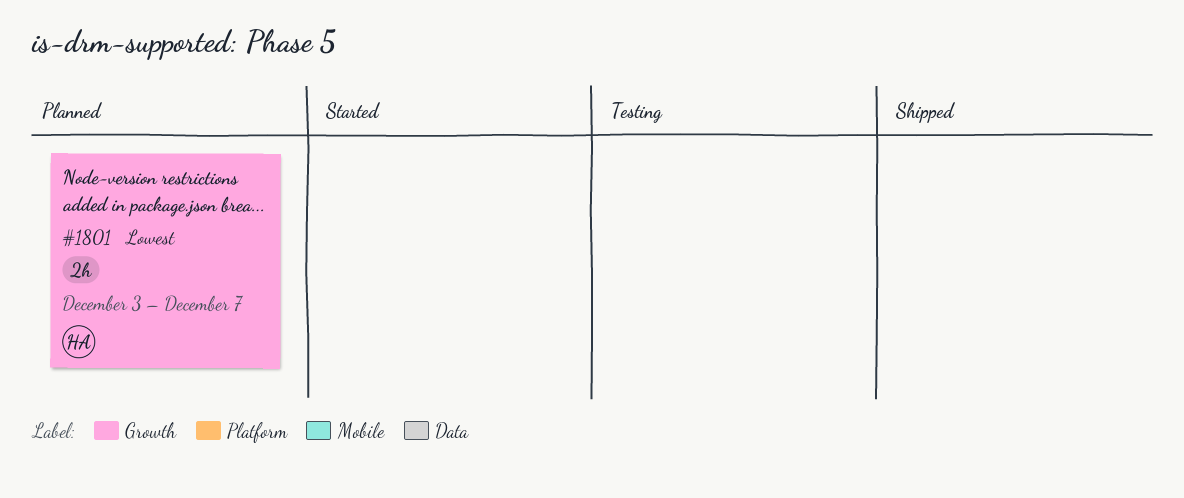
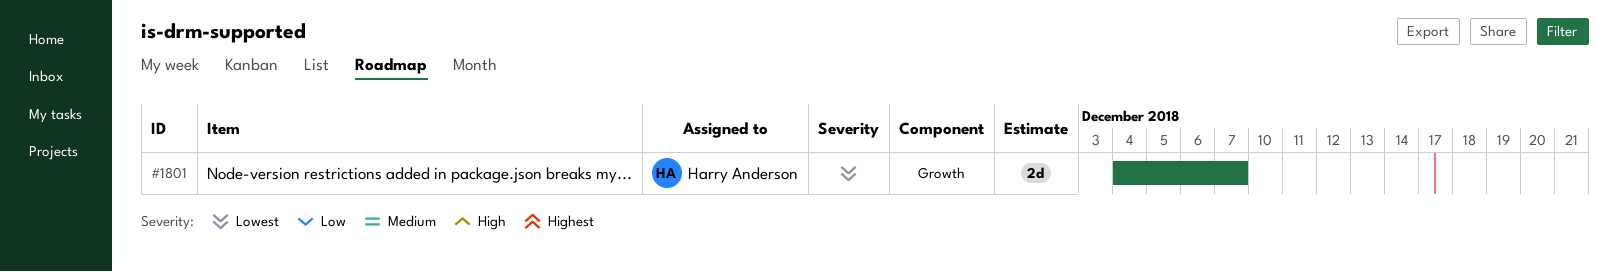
#1801, estimate: 2h -> 2d
#1801, start: Dec 3 -> Dec 4

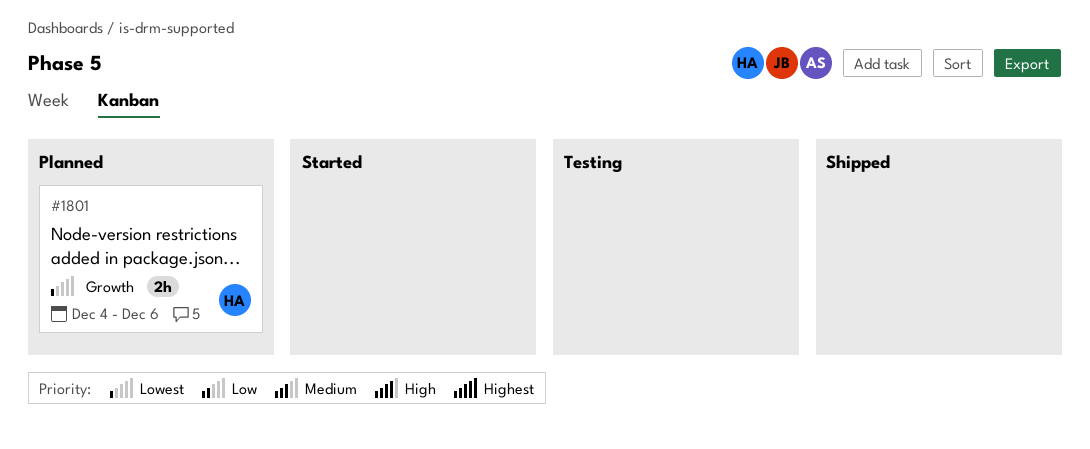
#1801, estimate: 2d -> 2h
#1801, due: Dec 7 -> Dec 6

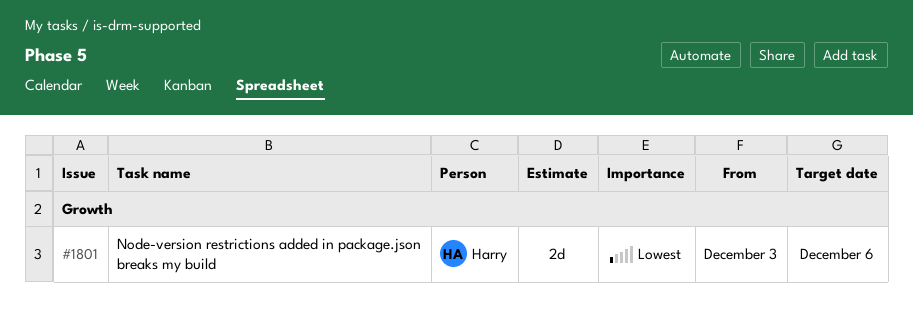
#1801, estimate: 2h -> 2d
#1801, start: Dec 4 -> Dec 3

